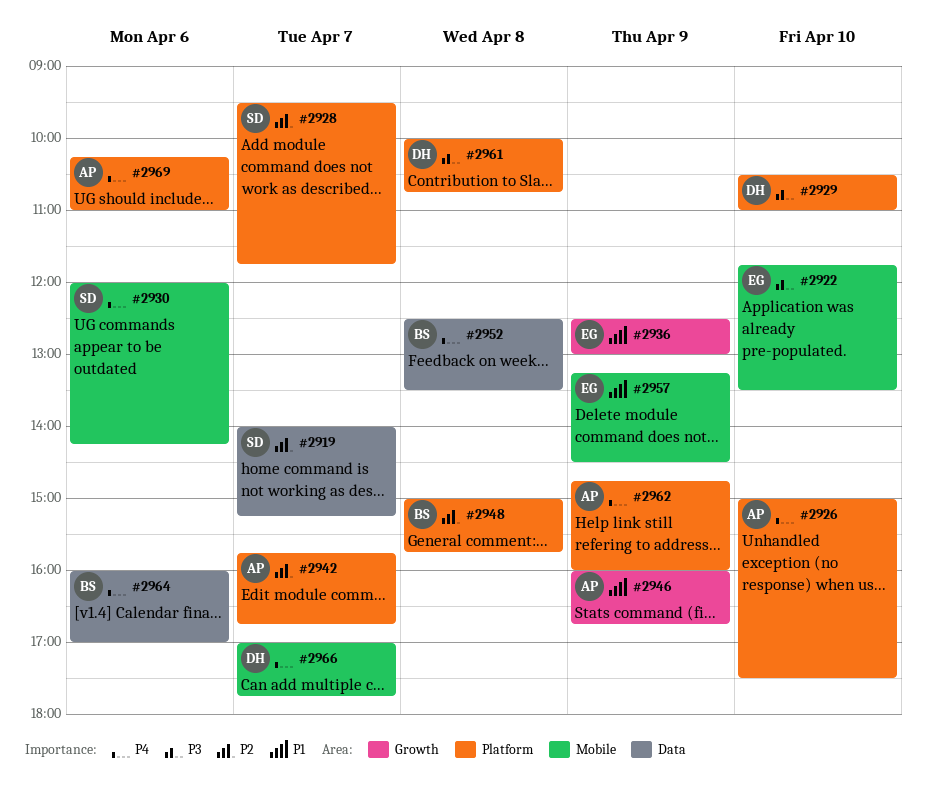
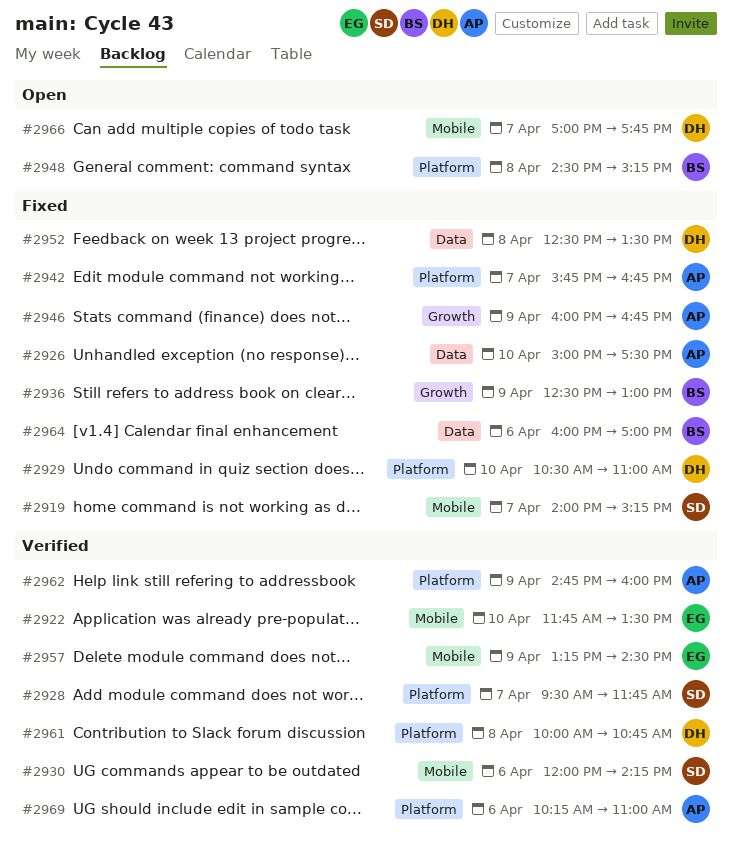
#2919, label: Data -> Mobile
#2926, label: Platform -> Data
#2936, owner: EG -> BS
#2948, begins: 15:00 -> 14:30
#2948, ends: 15:45 -> 15:15
#2952, owner: BS -> DH

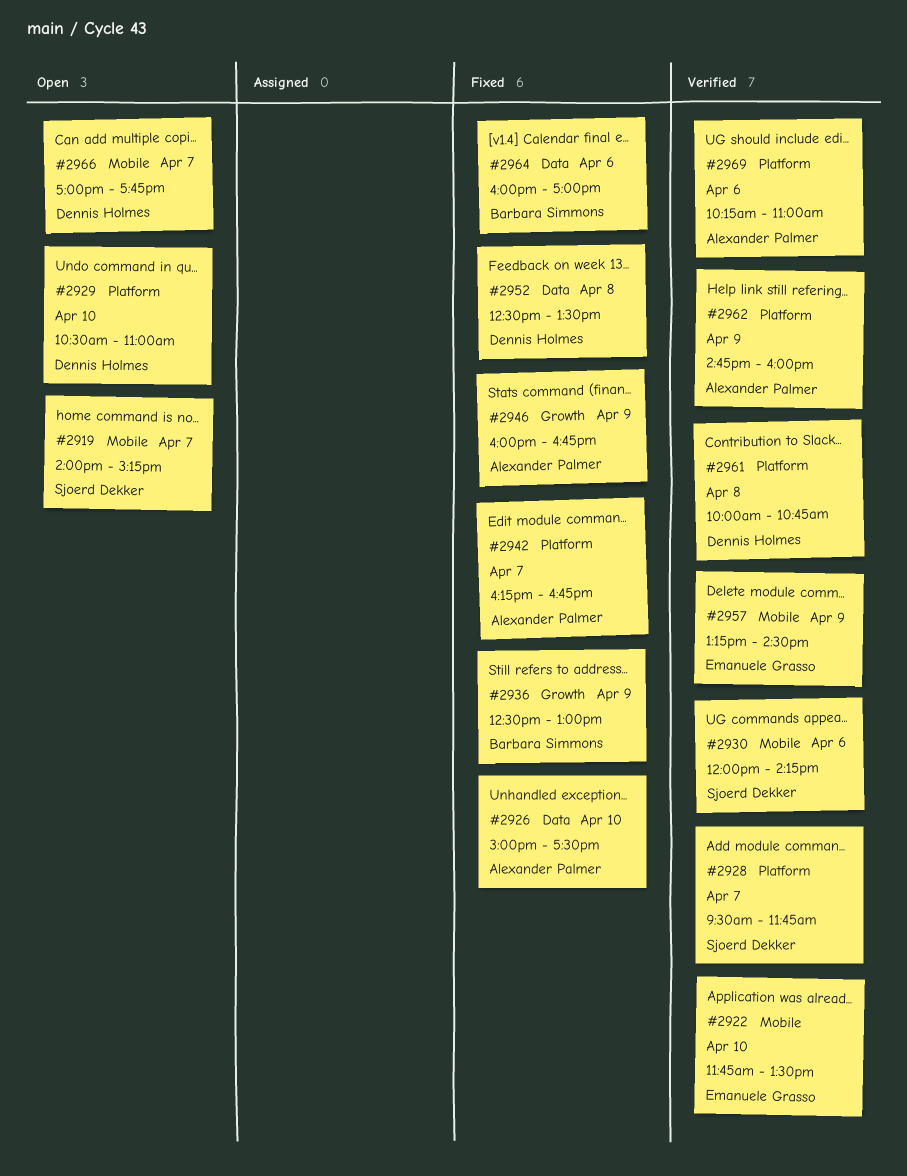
#2919, status: Fixed -> Open
#2929, status: Fixed -> Open
#2942, begins: 15:45 -> 16:15
#2948: present -> none

